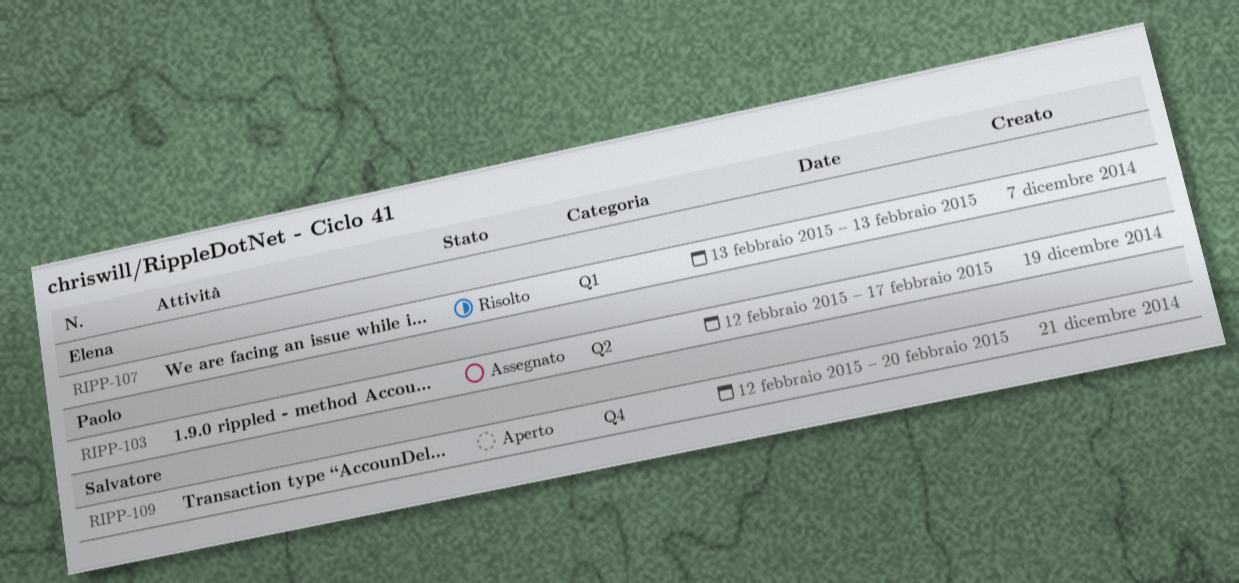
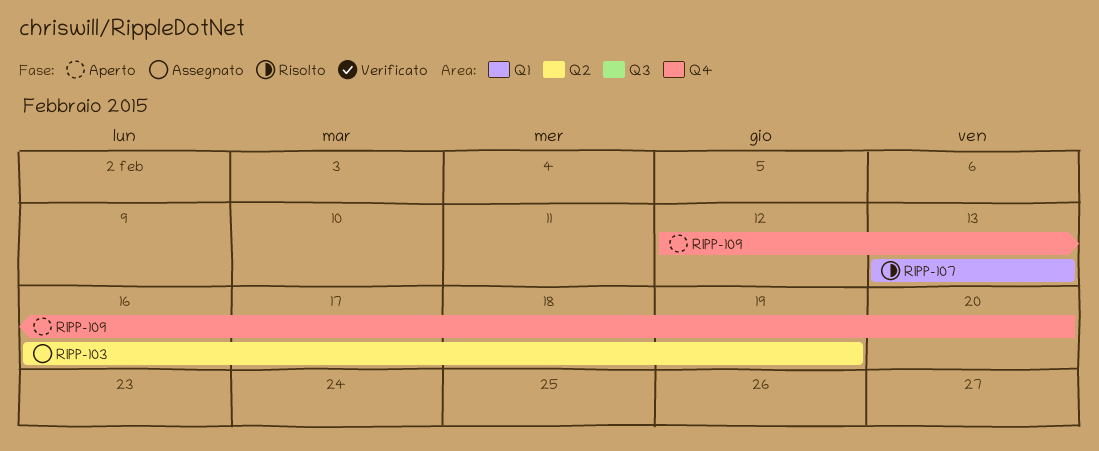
RIPP-103, start: Feb 12 -> Feb 16
RIPP-103, due: Feb 17 -> Feb 19

